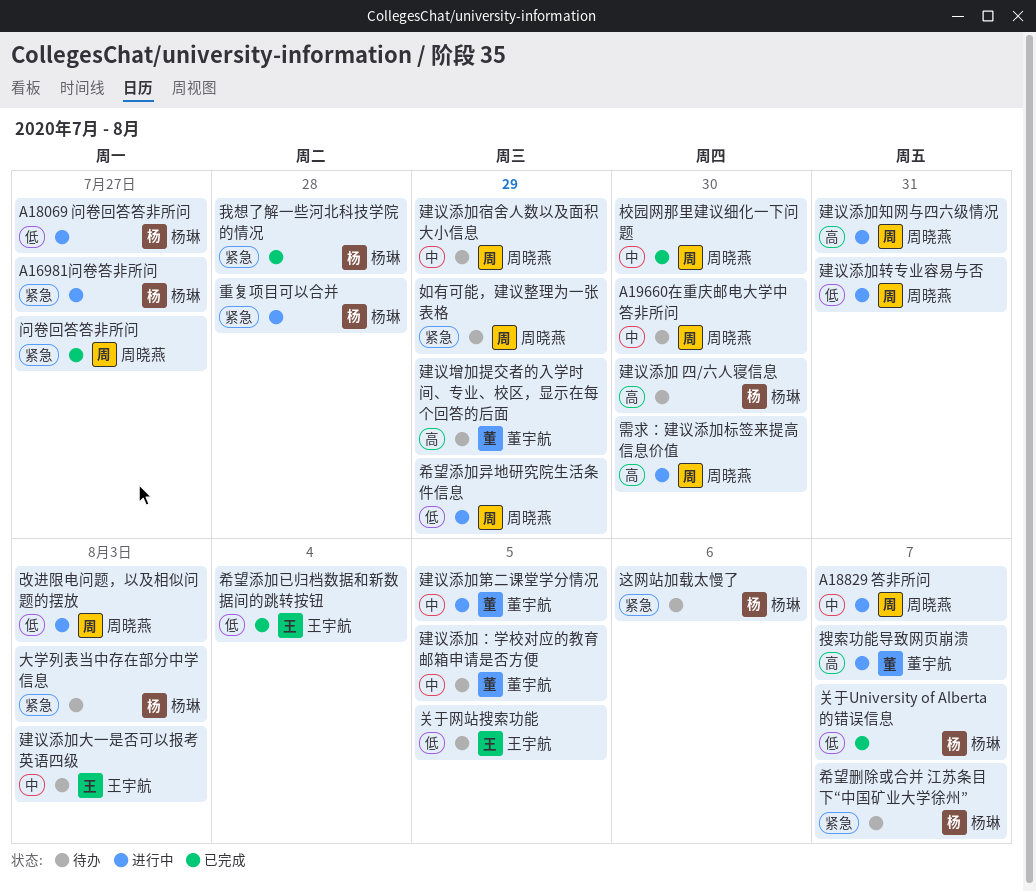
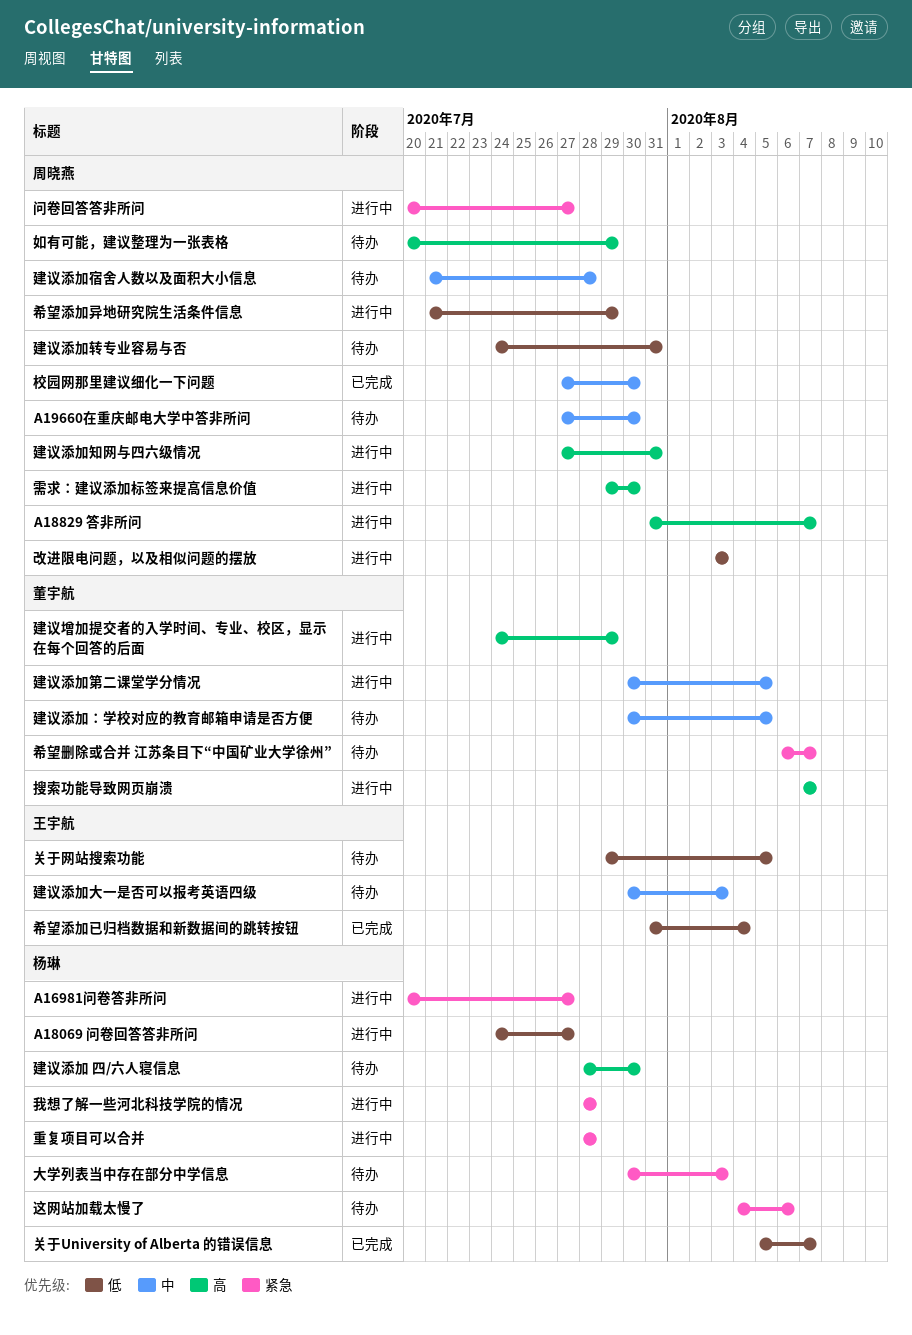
A18829 答非所问, priority: 中 -> 高
如有可能，建议整理为一张表格, priority: 紧急 -> 高
希望删除或合并 江苏条目下“中国矿业大学徐州”, owner: 杨琳 -> 董宇航
建议增加提交者的入学时间、专业、校区，显示在每个回答的后面, status: 待办 -> 进行中
建议添加宿舍人数以及面积大小信息, due: Jul 29 -> Jul 28
建议添加转专业容易与否, status: 进行中 -> 待办
我想了解一些河北科技学院的情况, status: 已完成 -> 进行中
问卷回答答非所问, status: 已完成 -> 进行中

